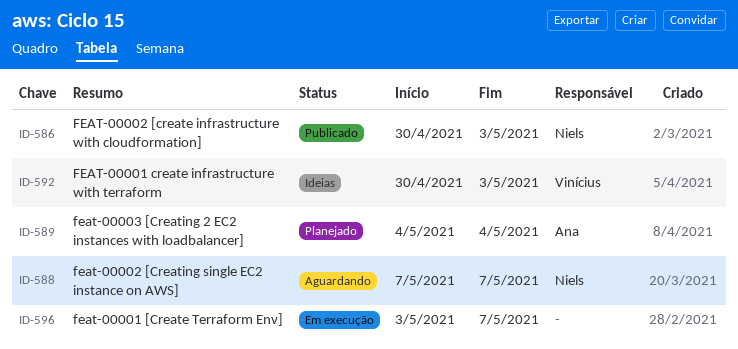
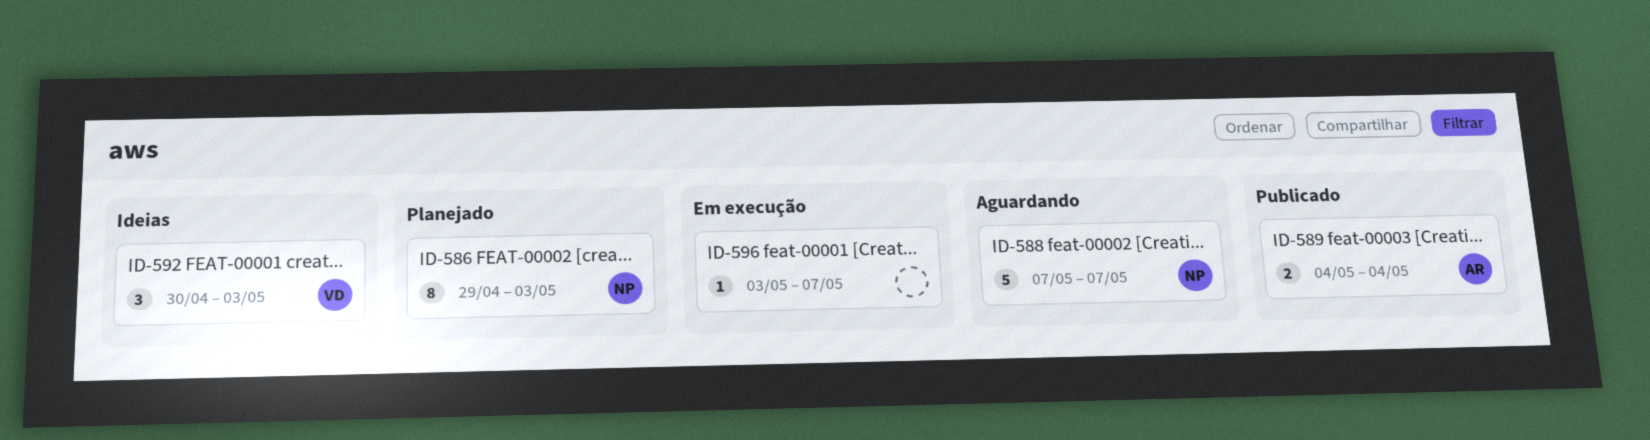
ID-586, status: Publicado -> Planejado
ID-586, start: Apr 30 -> Apr 29
ID-589, status: Planejado -> Publicado

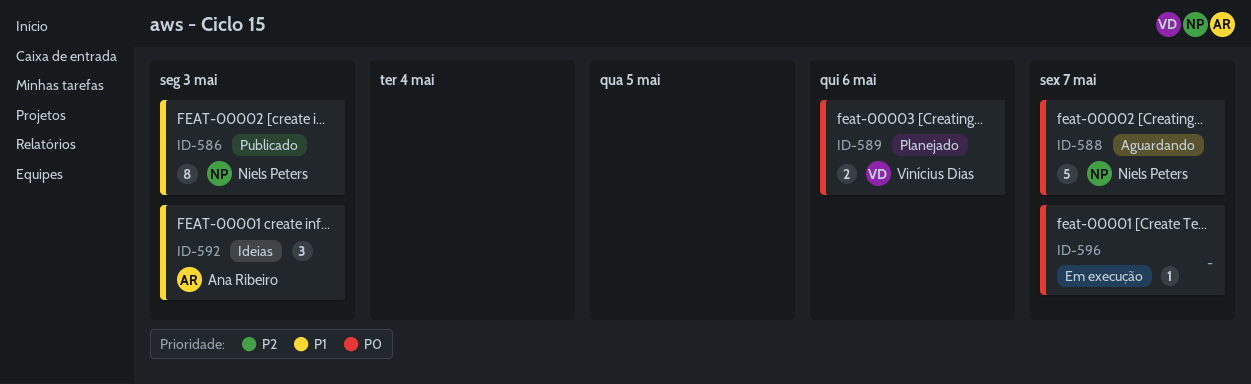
ID-586, status: Planejado -> Publicado
ID-589, status: Publicado -> Planejado
ID-589, owner: Ana Ribeiro -> Vinícius Dias
ID-589, due: May 4 -> May 6
ID-592, owner: Vinícius Dias -> Ana Ribeiro

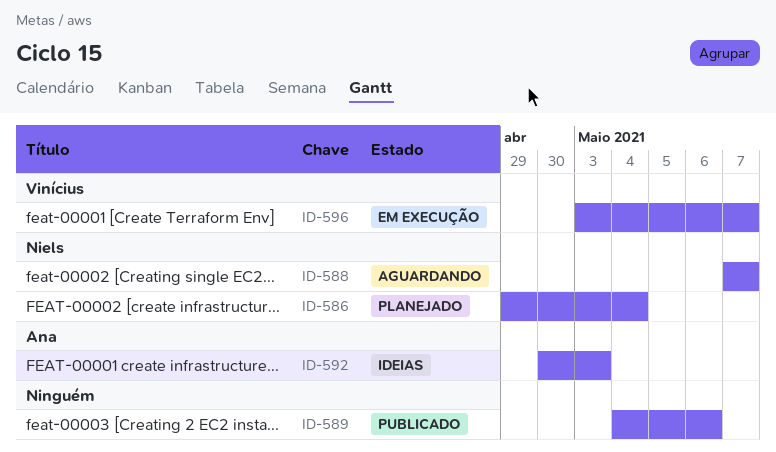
ID-586, status: Publicado -> Planejado
ID-586, due: May 3 -> May 4
ID-589, status: Planejado -> Publicado
ID-589, owner: Vinícius Dias -> none
ID-596, owner: none -> Vinícius Dias

